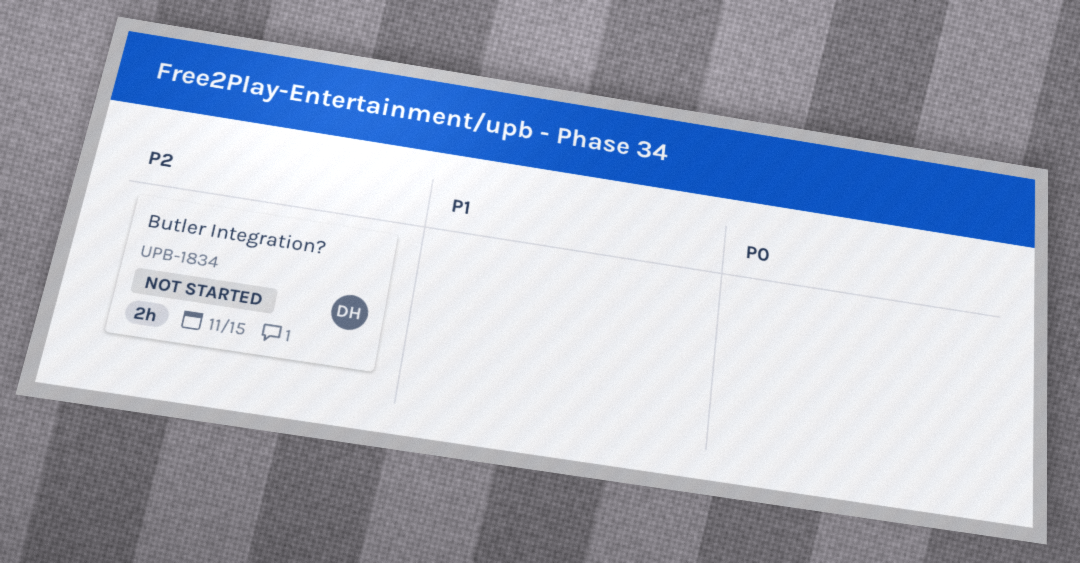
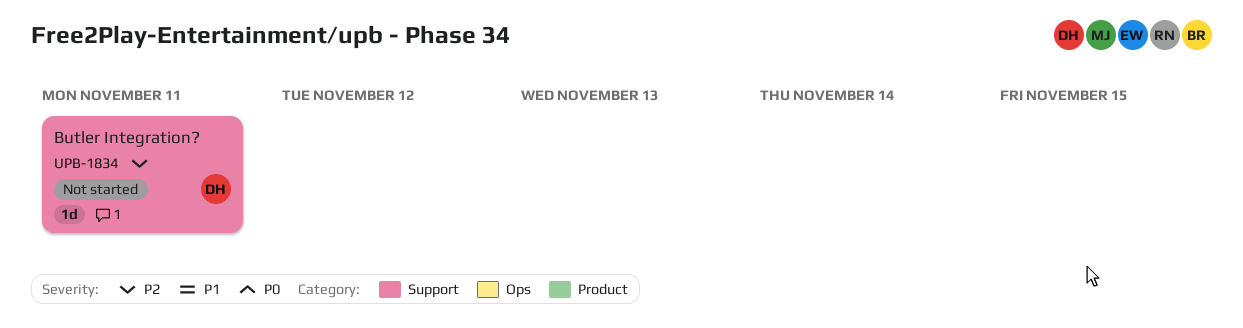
UPB-1834, estimate: 2h -> 1d
UPB-1834, due: Nov 15 -> Nov 11

